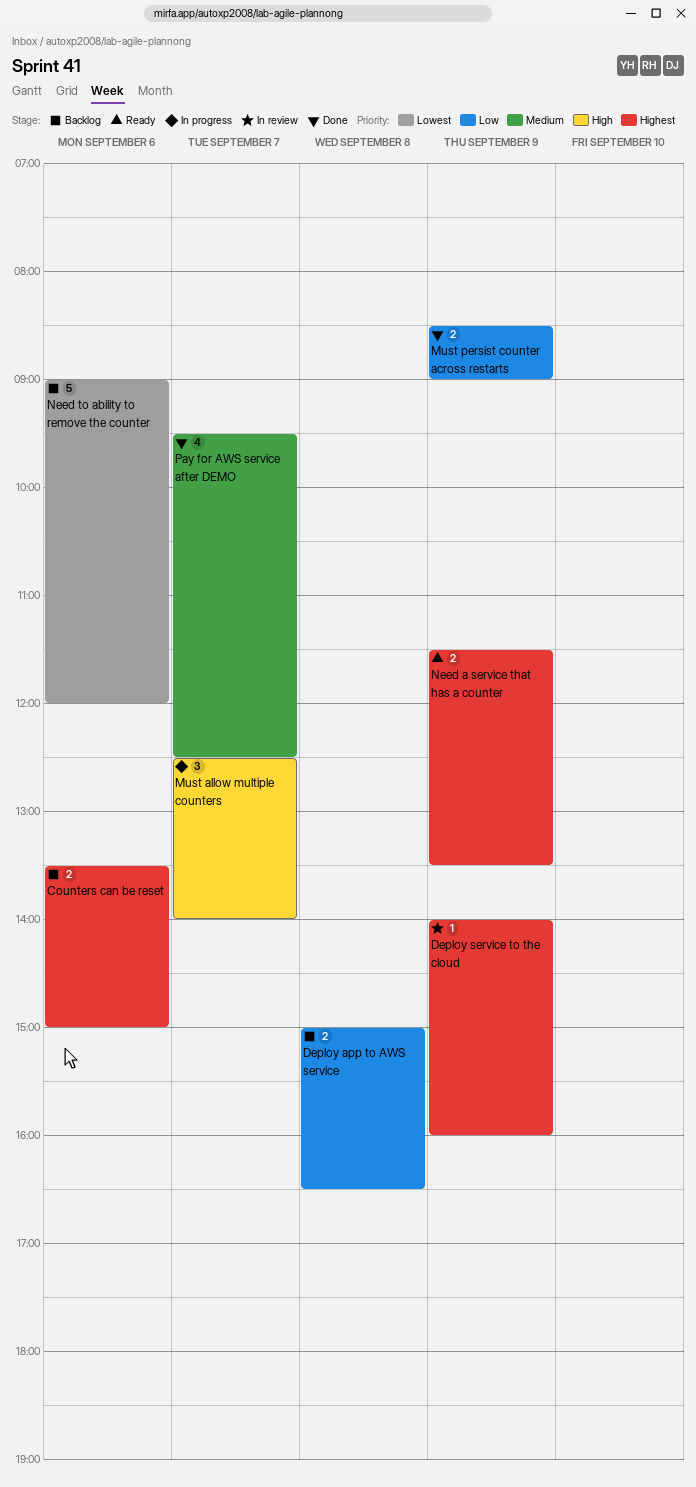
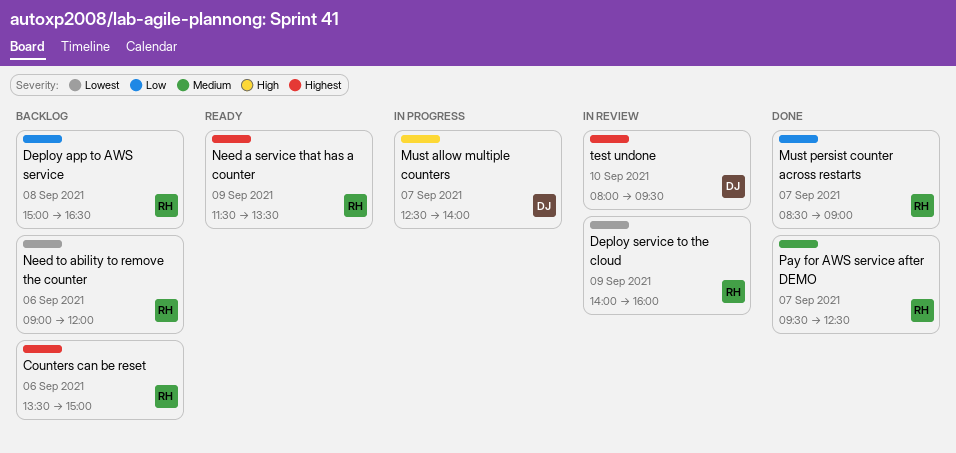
Deploy service to the cloud, priority: Highest -> Lowest
Must persist counter across restarts, day: Sep 9 -> Sep 7
test undone: none -> present

